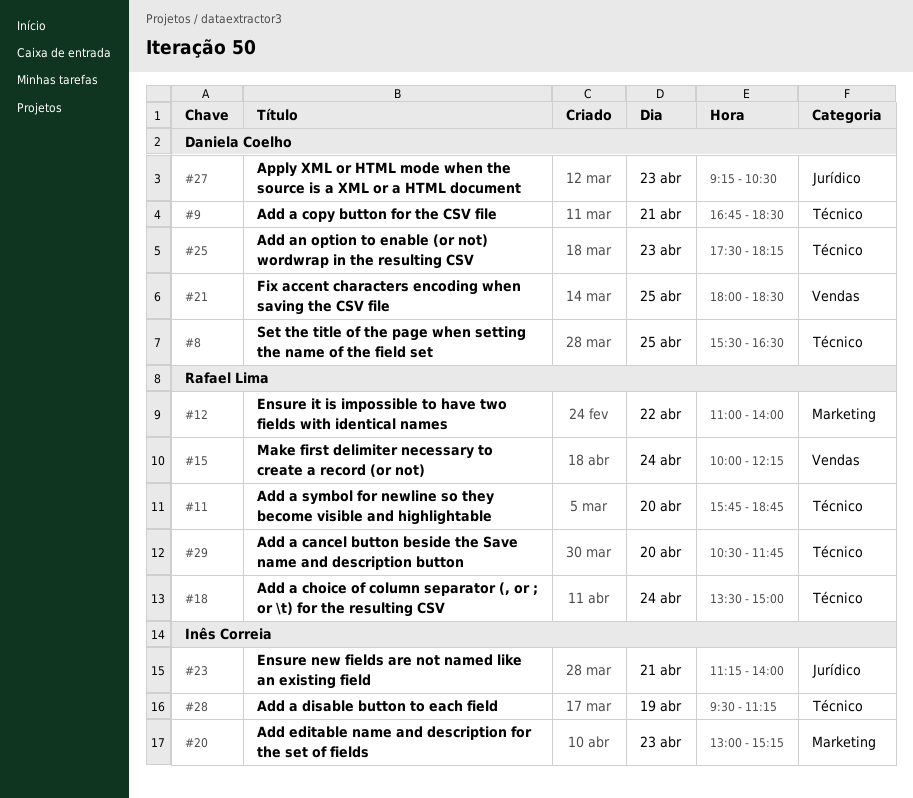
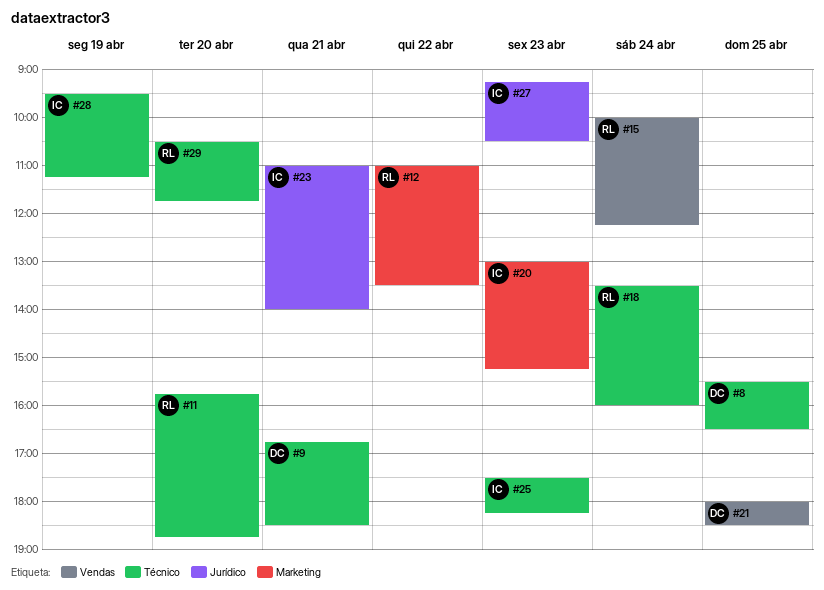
#12, ends: 14:00 -> 13:30
#18, ends: 15:00 -> 16:00
#23, begins: 11:15 -> 11:00
#25, owner: Daniela Coelho -> Inês Correia
#27, owner: Daniela Coelho -> Inês Correia

